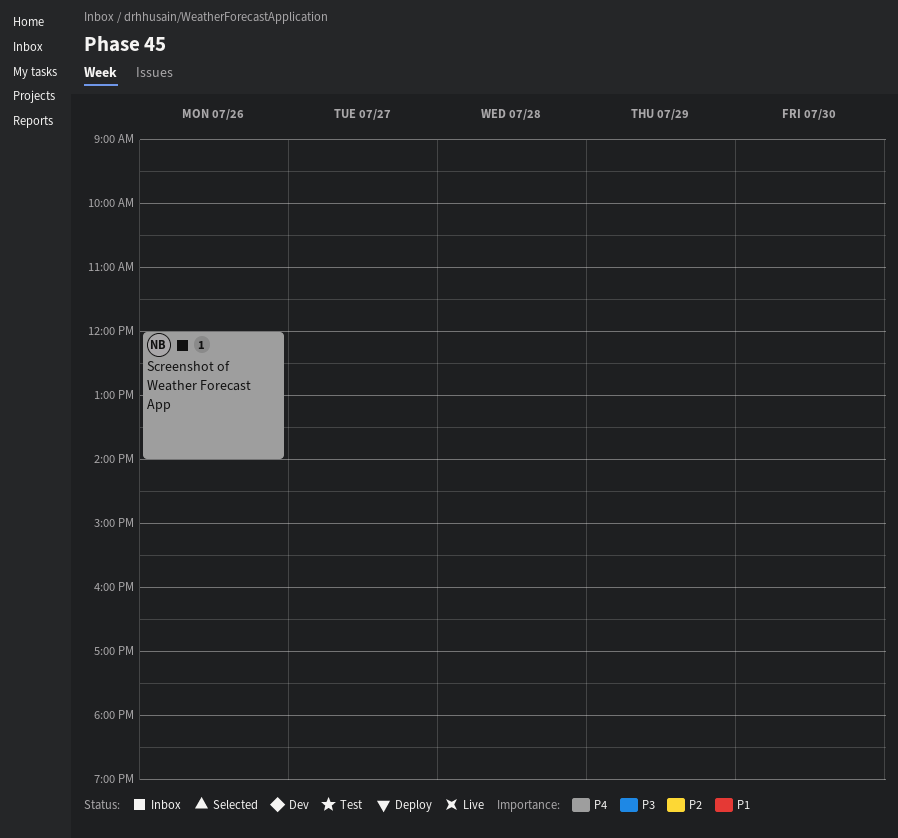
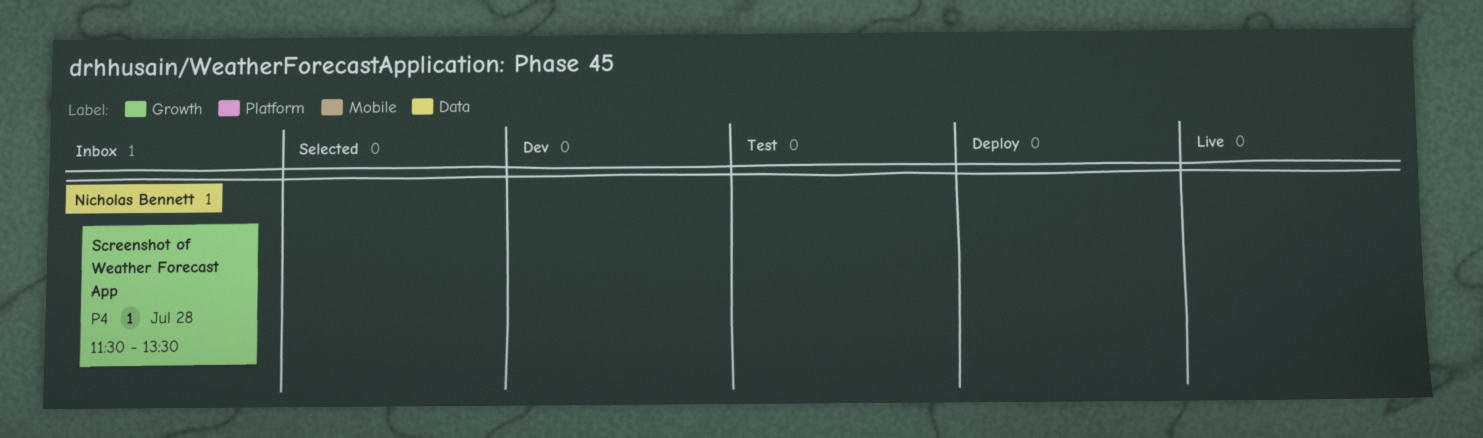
Screenshot of Weather Forecast App, day: Jul 26 -> Jul 28
Screenshot of Weather Forecast App, begins: 12:00 -> 11:30
Screenshot of Weather Forecast App, ends: 14:00 -> 13:30

